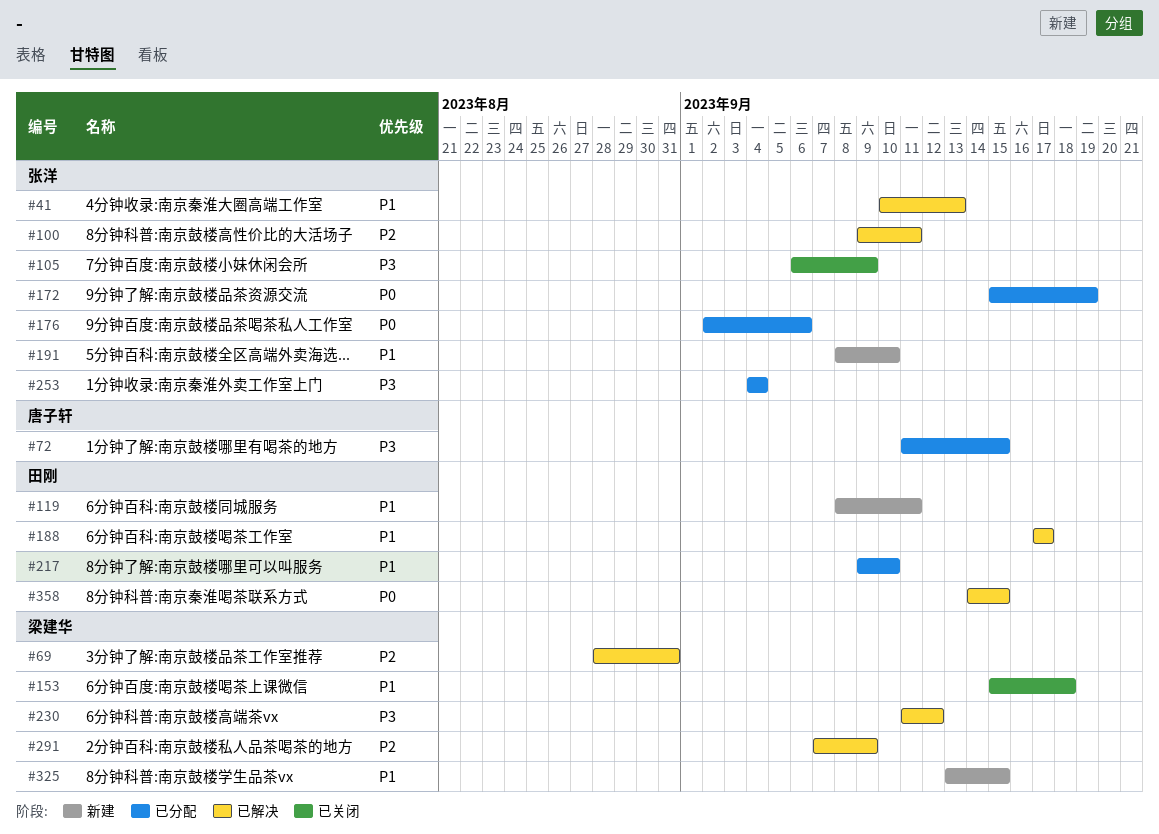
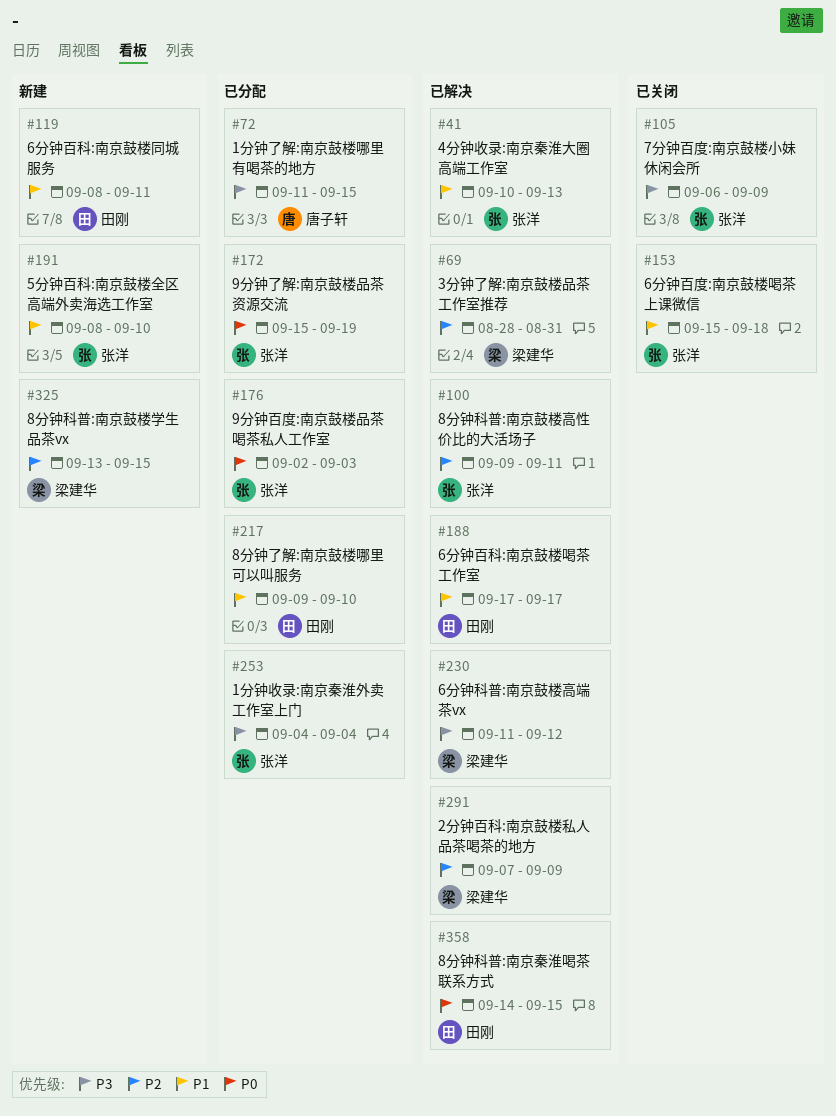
#153, owner: 梁建华 -> 张洋
#176, due: Sep 6 -> Sep 3
#325, priority: P1 -> P2

